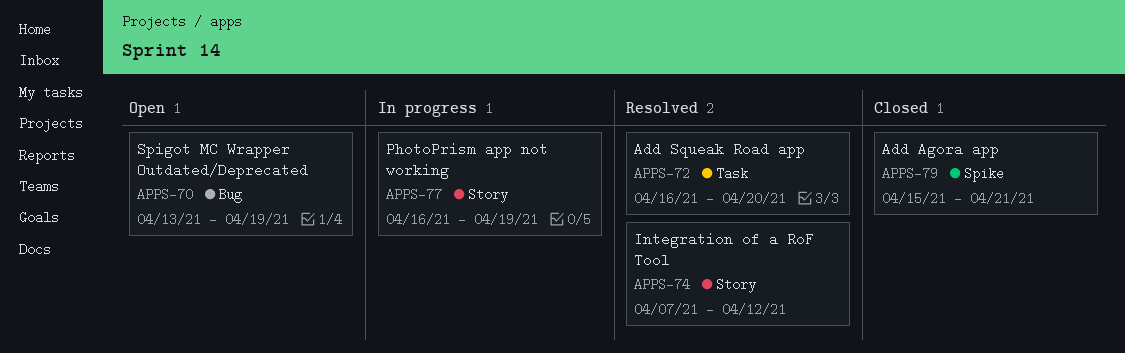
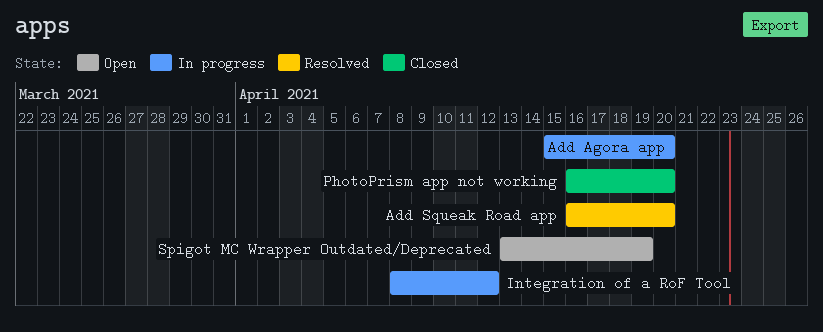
Add Agora app, status: Closed -> In progress
Add Agora app, due: Apr 21 -> Apr 20
Integration of a RoF Tool, status: Resolved -> In progress
Integration of a RoF Tool, start: Apr 7 -> Apr 8
PhotoPrism app not working, status: In progress -> Closed
PhotoPrism app not working, due: Apr 19 -> Apr 20

